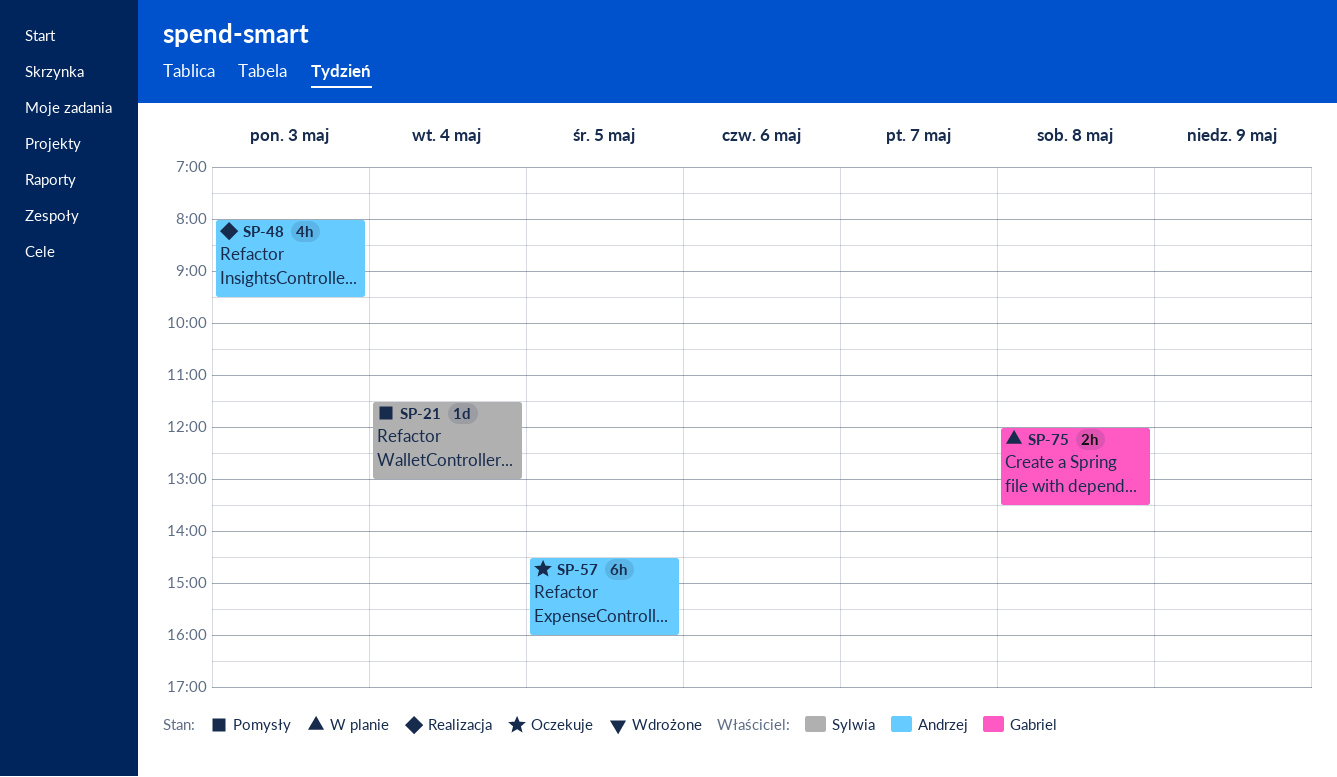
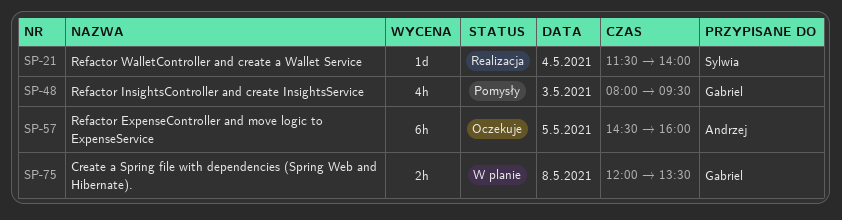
SP-21, status: Pomysły -> Realizacja
SP-21, ends: 13:00 -> 14:00
SP-48, status: Realizacja -> Pomysły
SP-48, owner: Andrzej -> Gabriel

